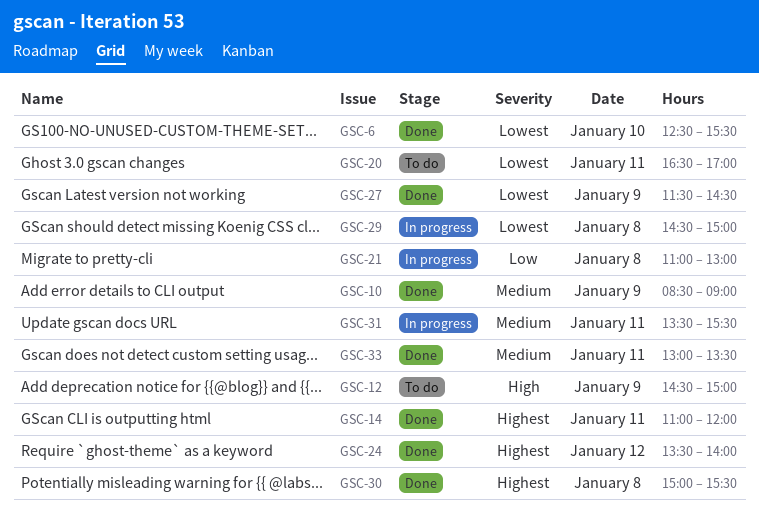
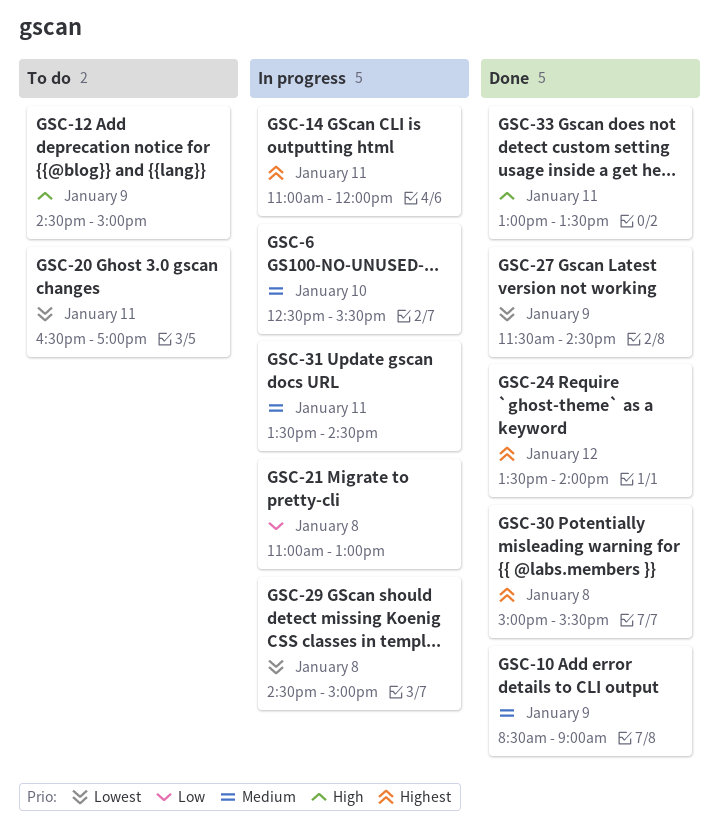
GSC-6, status: Done -> In progress
GSC-6, priority: Lowest -> Medium
GSC-14, status: Done -> In progress
GSC-31, ends: 15:30 -> 14:30
GSC-33, priority: Medium -> High

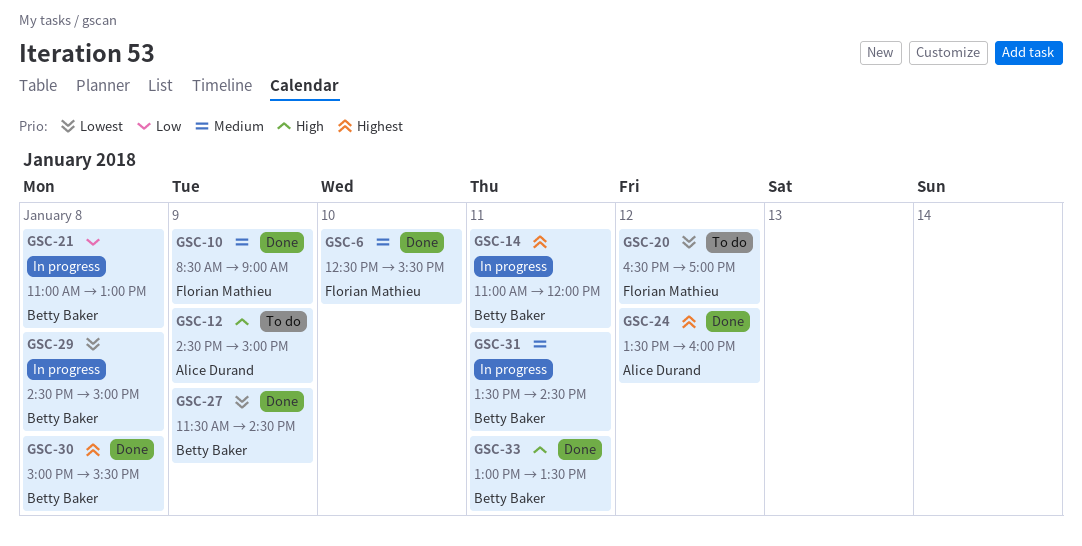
GSC-6, status: In progress -> Done
GSC-20, day: Jan 11 -> Jan 12
GSC-24, ends: 14:00 -> 16:00

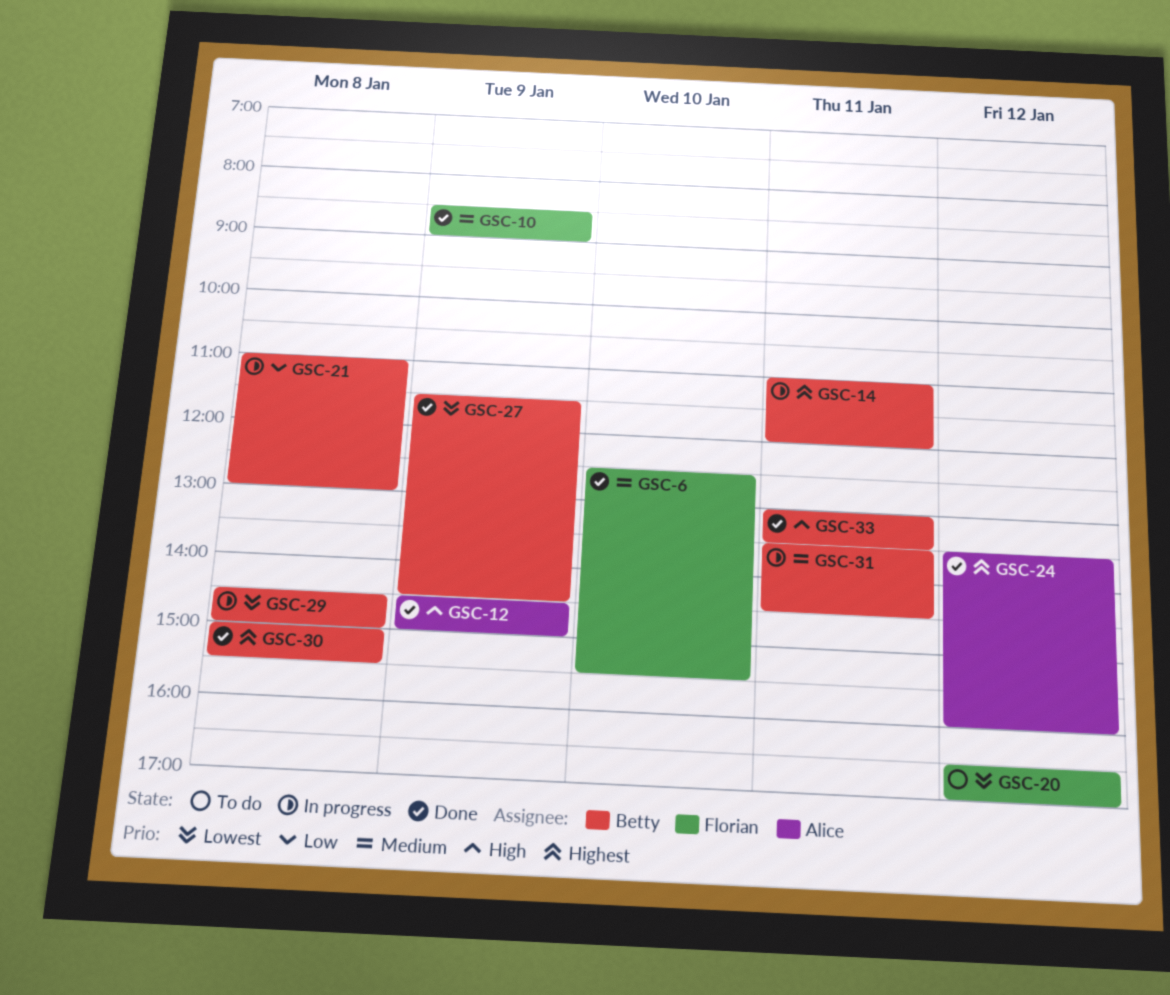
GSC-12, status: To do -> Done

